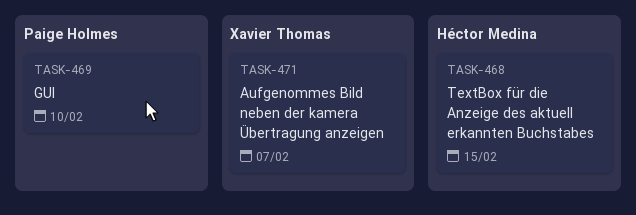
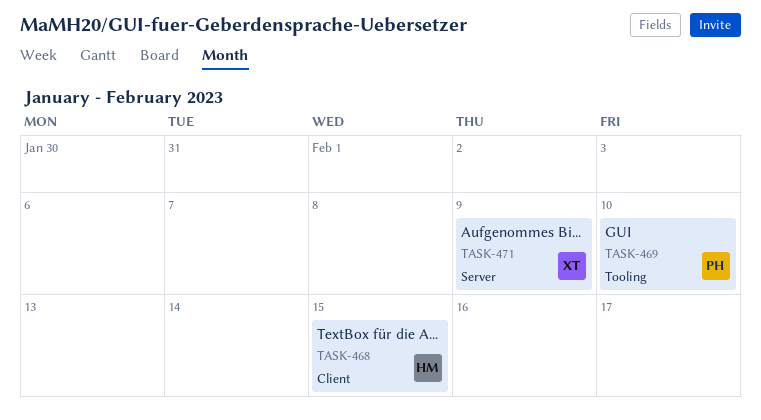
TASK-471, due: Feb 7 -> Feb 9

